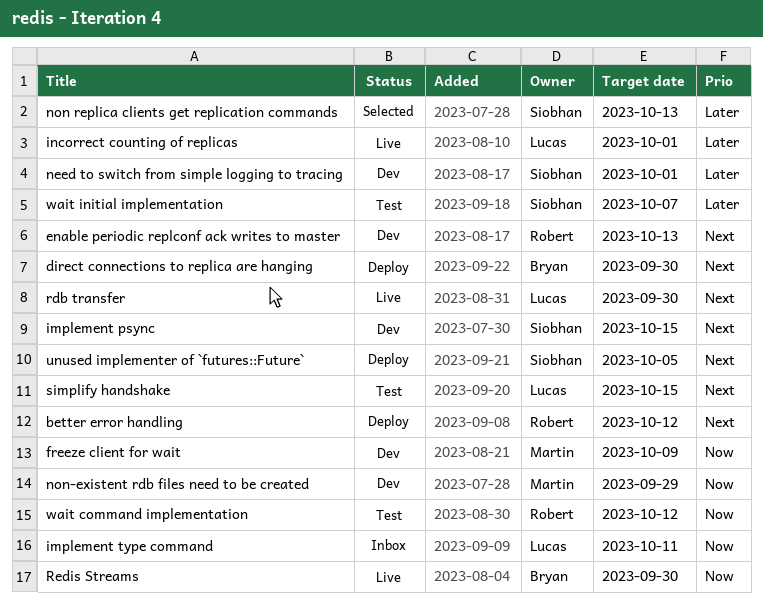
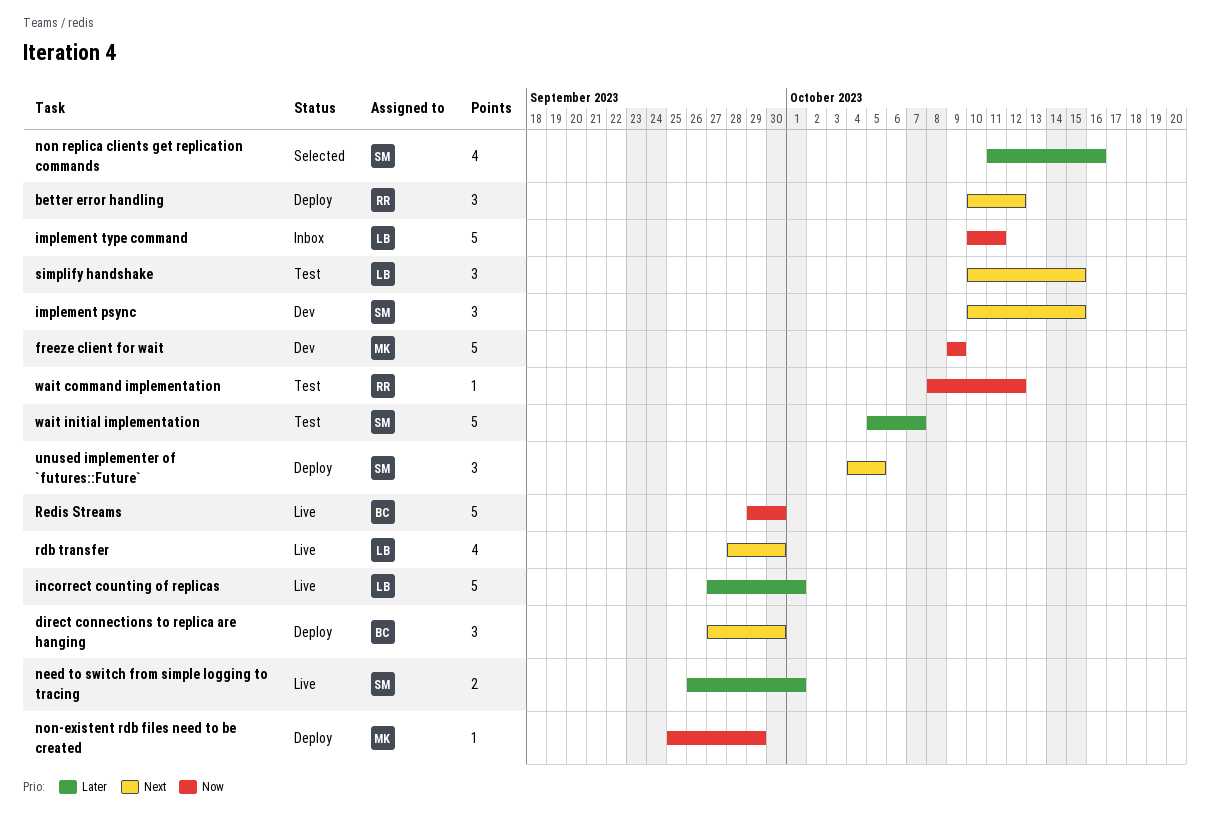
enable periodic replconf ack writes to master: present -> none
need to switch from simple logging to tracing, status: Dev -> Live
non replica clients get replication commands, due: Oct 13 -> Oct 16
non-existent rdb files need to be created, status: Dev -> Deploy

